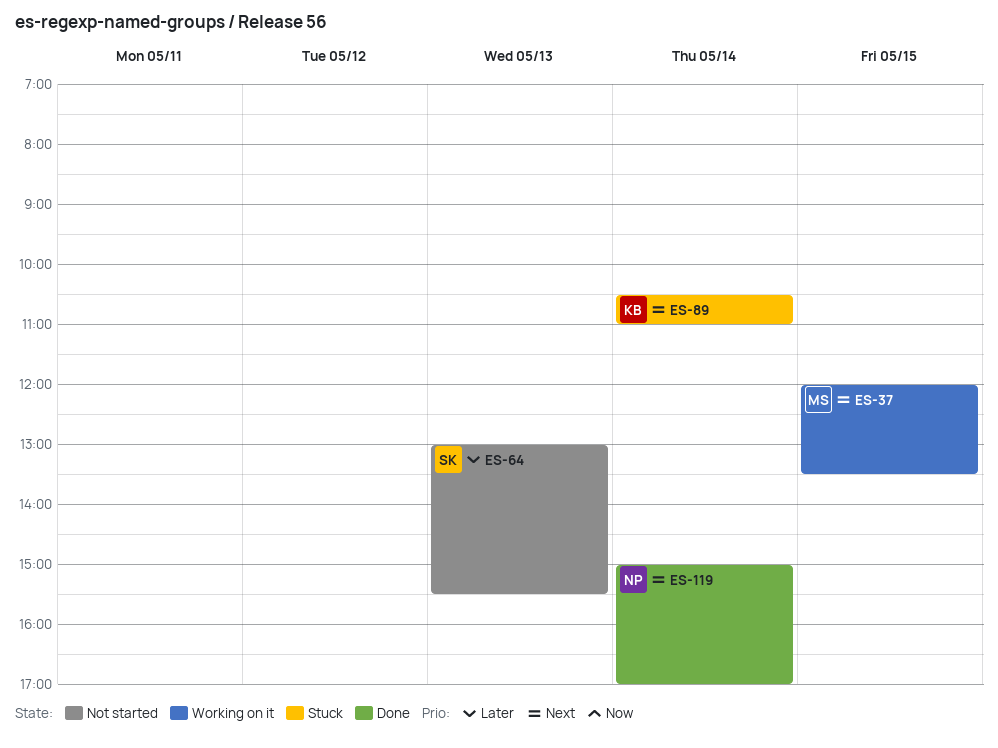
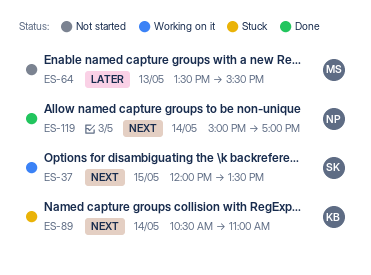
ES-37, owner: MS -> SK
ES-64, owner: SK -> MS
ES-64, begins: 13:00 -> 13:30

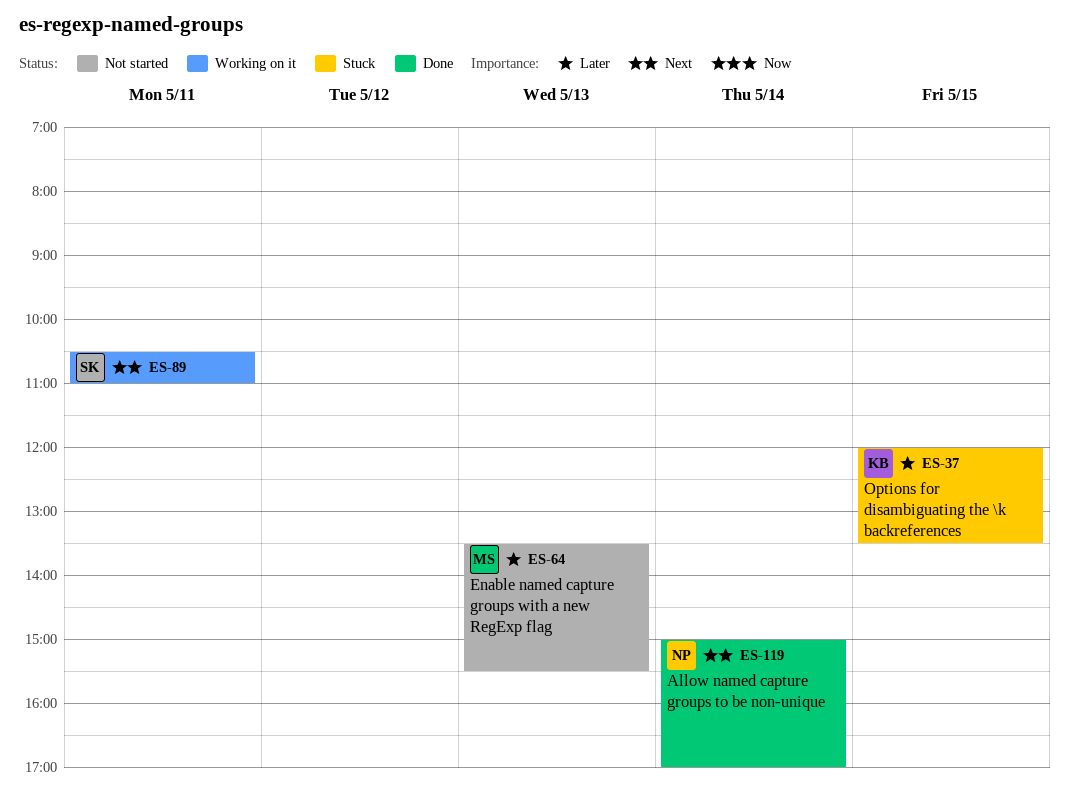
ES-37, status: Working on it -> Stuck
ES-37, owner: SK -> KB
ES-37, priority: Next -> Later
ES-89, status: Stuck -> Working on it
ES-89, owner: KB -> SK
ES-89, day: May 14 -> May 11

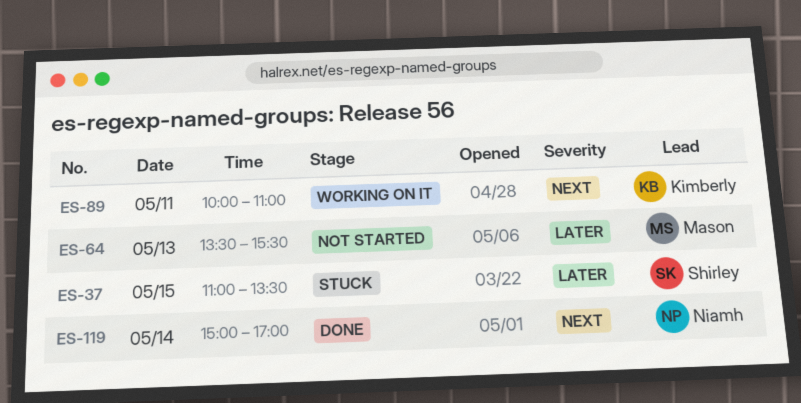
ES-37, owner: Kimberly -> Shirley
ES-37, begins: 12:00 -> 11:00
ES-89, owner: Shirley -> Kimberly
ES-89, begins: 10:30 -> 10:00

